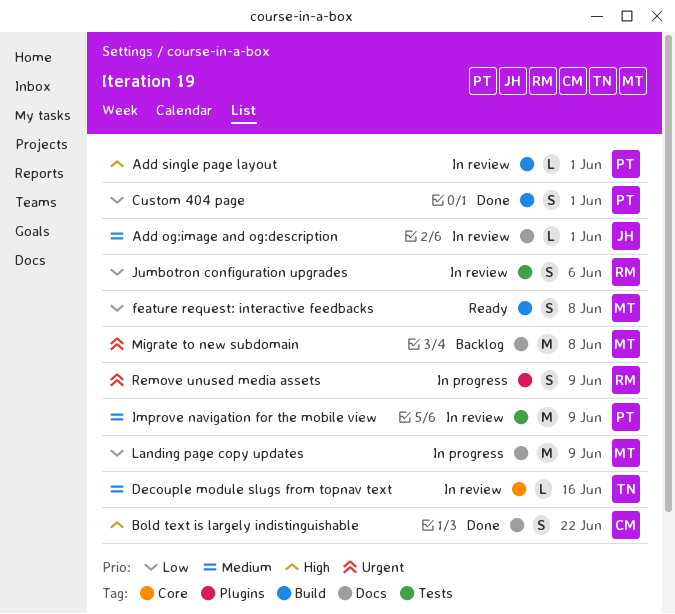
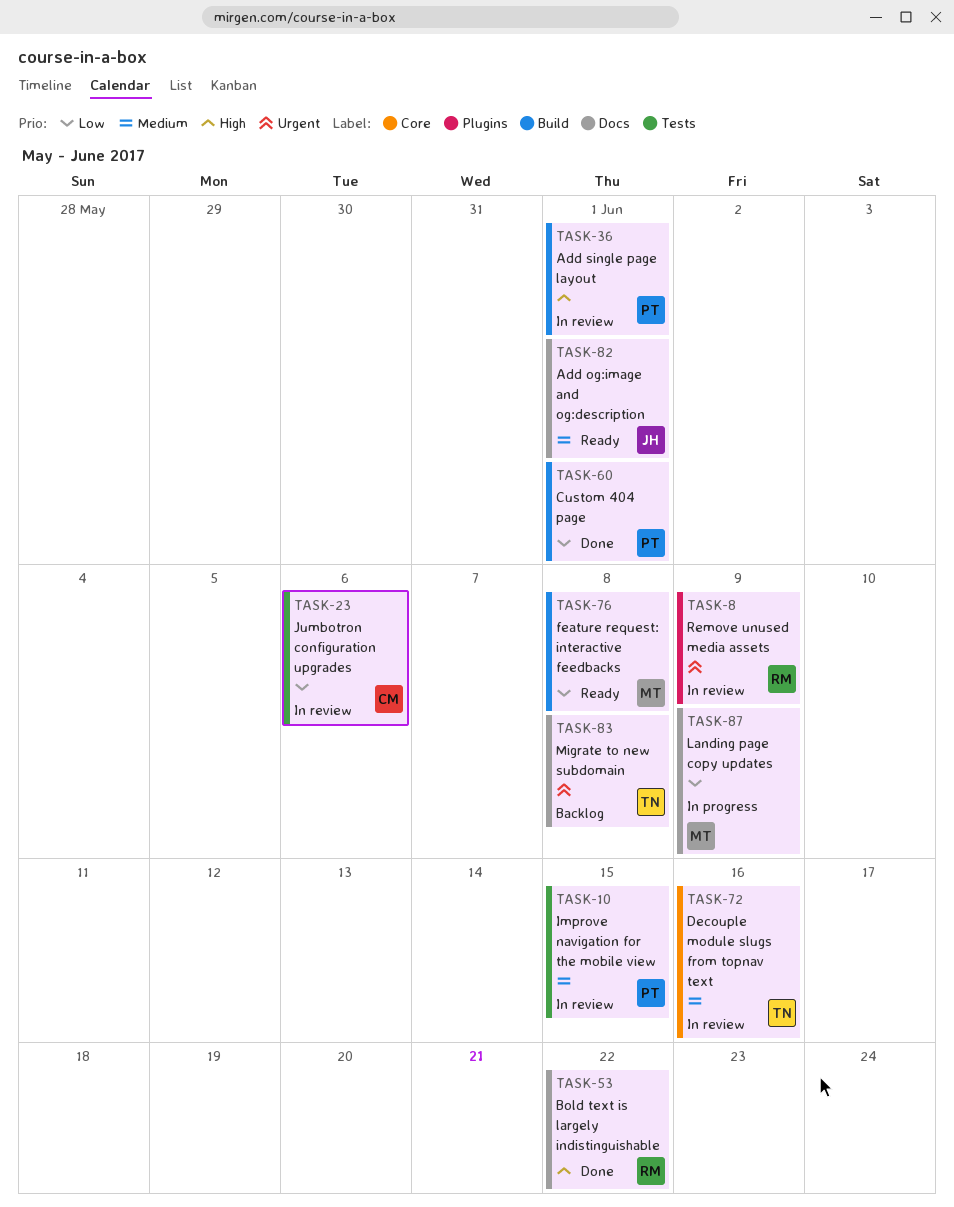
Add og:image and og:description, status: In review -> Ready
Bold text is largely indistinguishable, owner: CM -> RM
Improve navigation for the mobile view, due: Jun 9 -> Jun 15
Jumbotron configuration upgrades, owner: RM -> CM
Migrate to new subdomain, owner: MT -> TN
Remove unused media assets, status: In progress -> In review

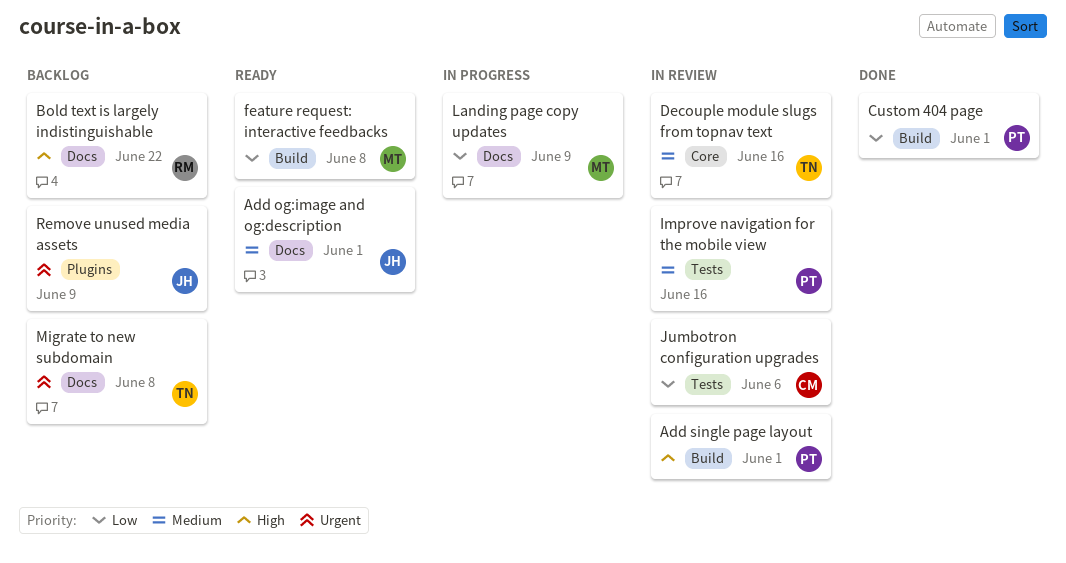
Bold text is largely indistinguishable, status: Done -> Backlog
Improve navigation for the mobile view, due: Jun 15 -> Jun 16
Remove unused media assets, status: In review -> Backlog
Remove unused media assets, owner: RM -> JH

